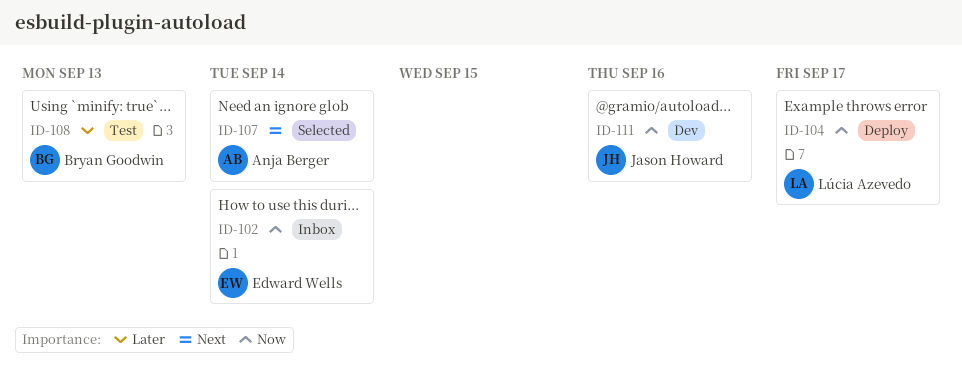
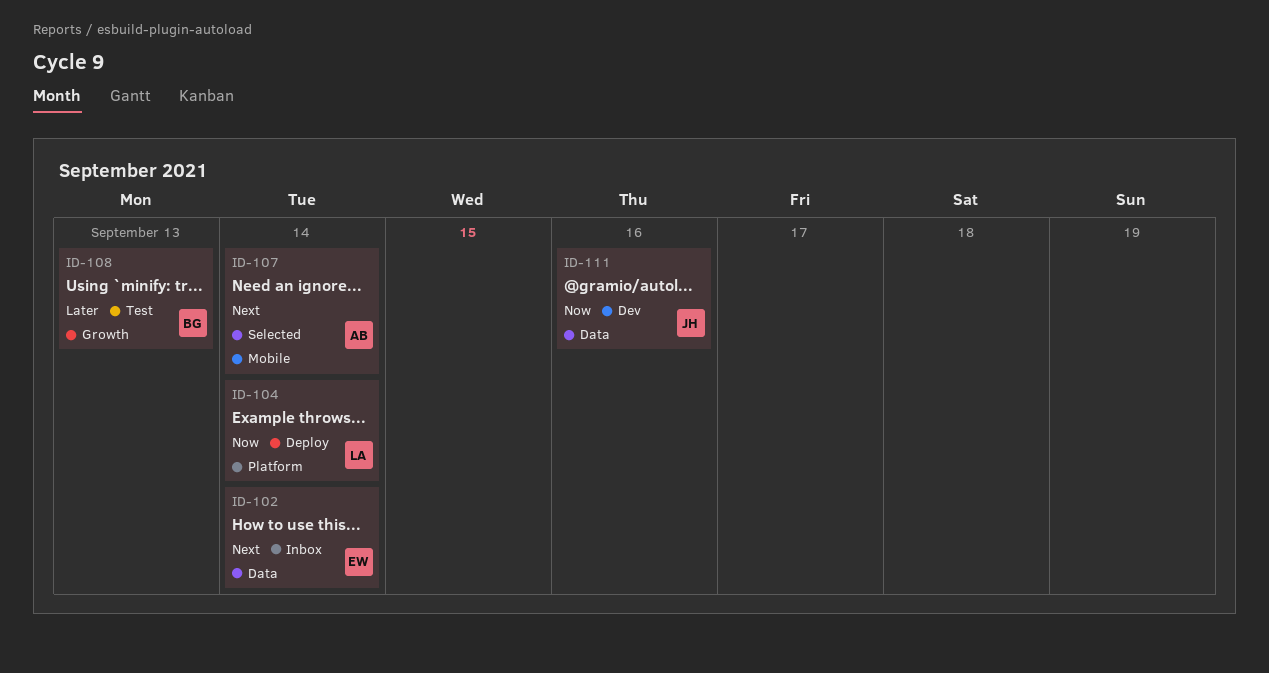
ID-102, priority: Now -> Next
ID-104, due: Sep 17 -> Sep 14

